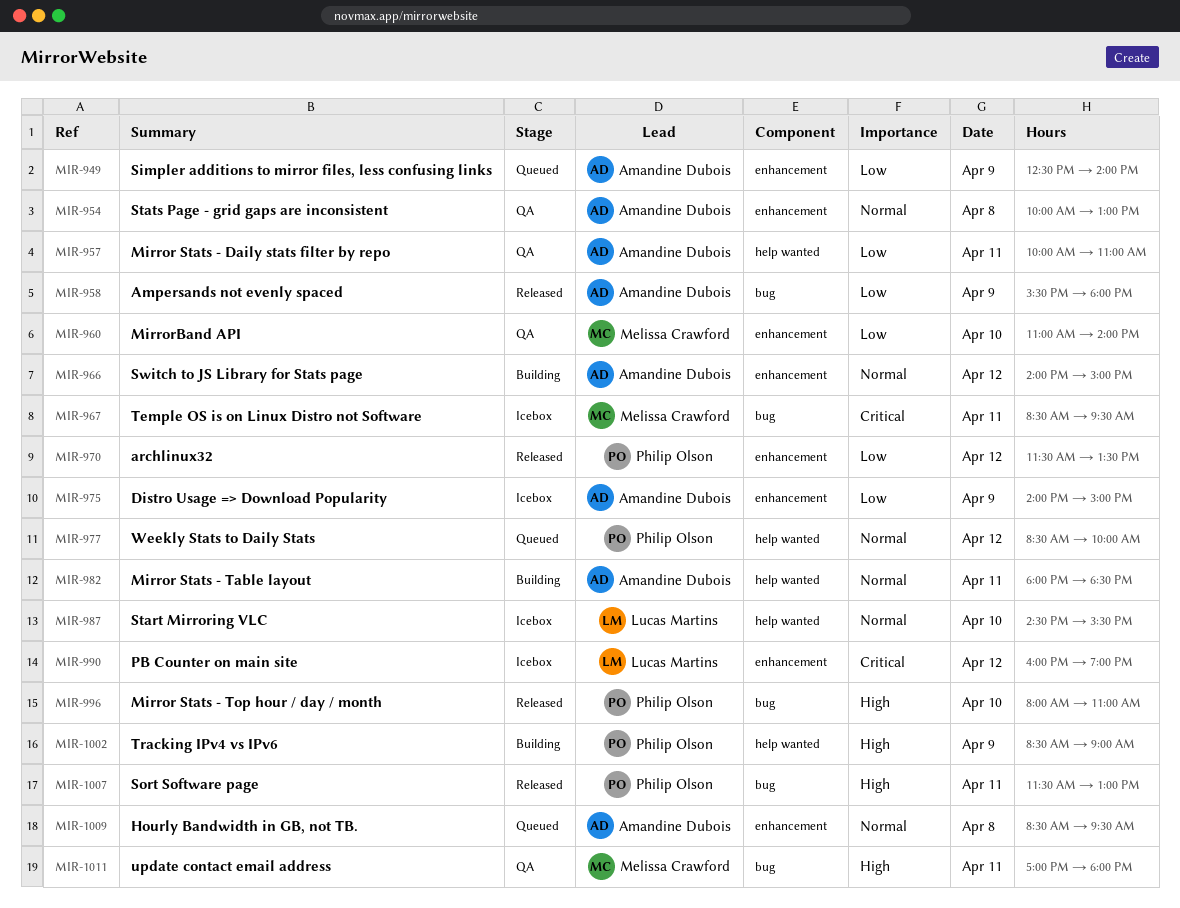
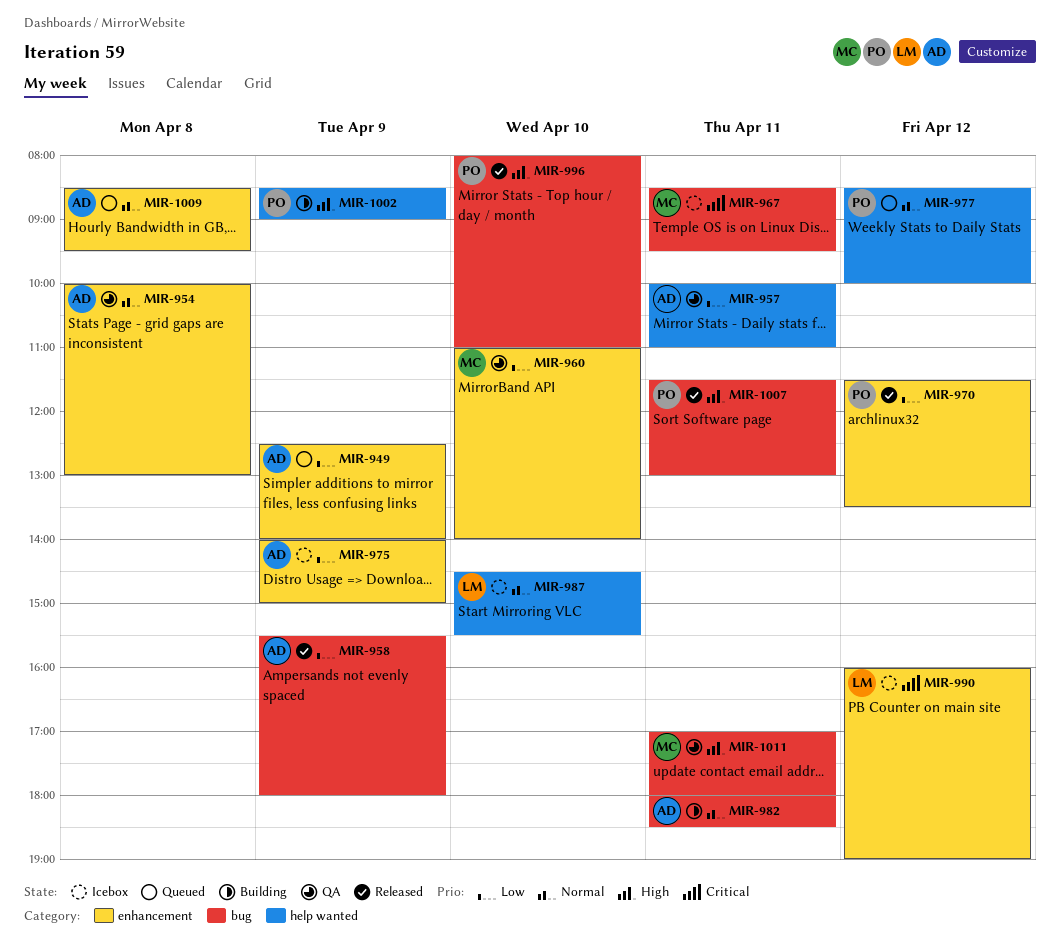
MIR-966: present -> none
MIR-982, label: help wanted -> bug

